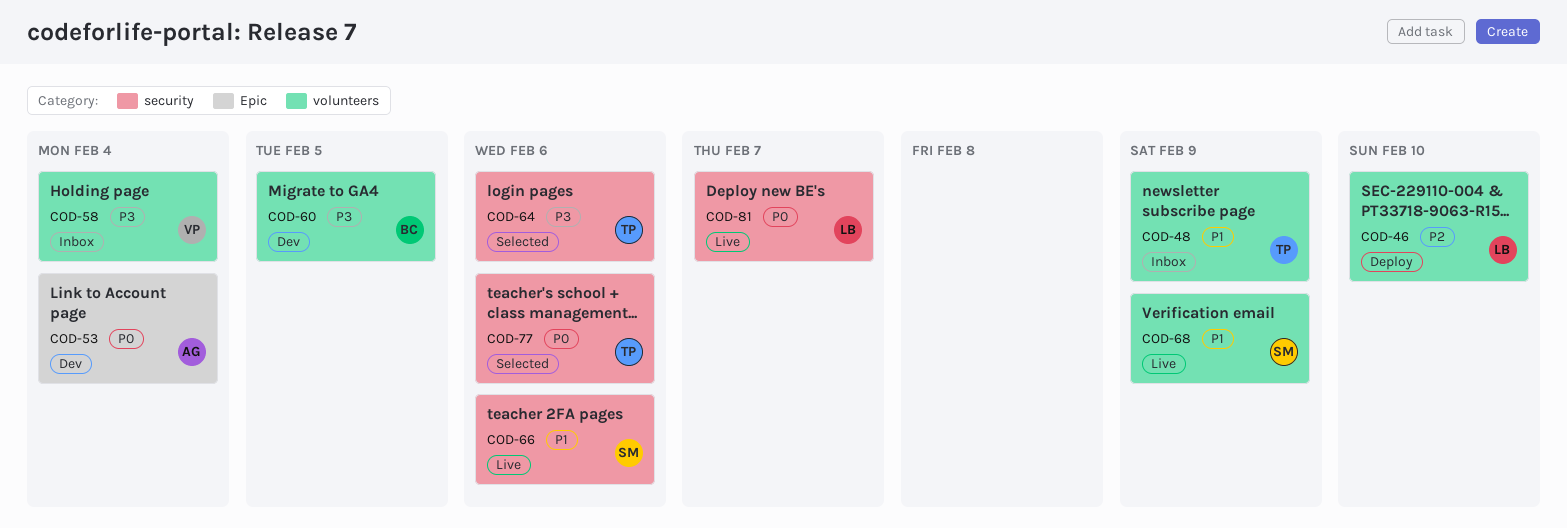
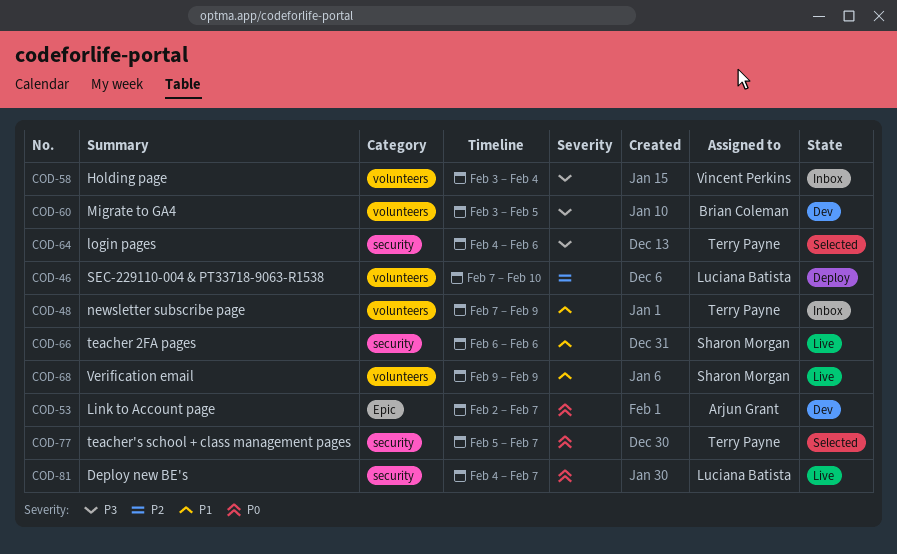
COD-53, due: Feb 4 -> Feb 7
COD-77, due: Feb 6 -> Feb 7

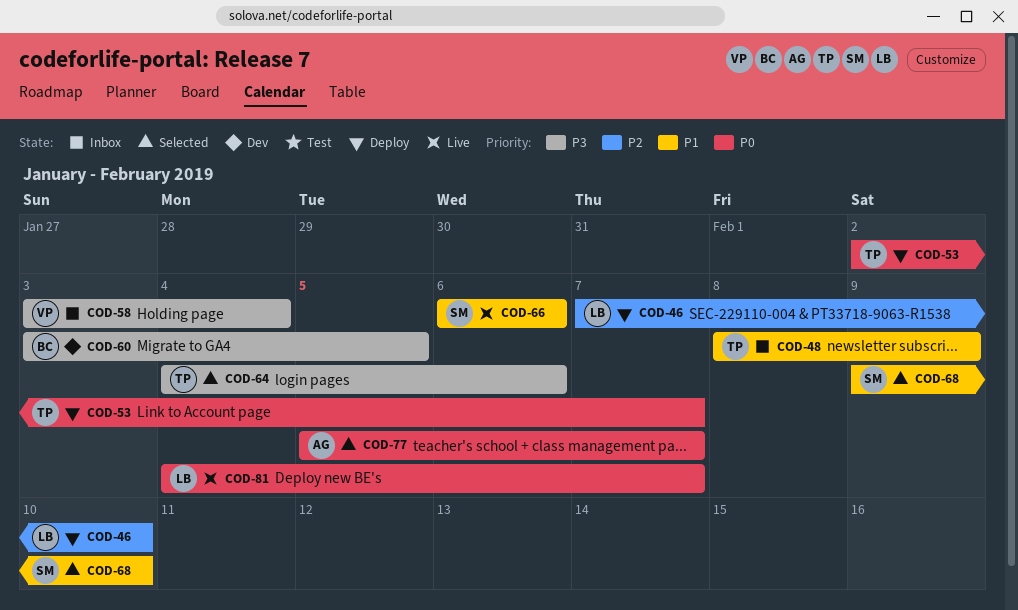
COD-48, start: Feb 7 -> Feb 8
COD-53, status: Dev -> Deploy
COD-53, owner: Arjun Grant -> Terry Payne
COD-68, status: Live -> Selected
COD-68, due: Feb 9 -> Feb 10
COD-77, owner: Terry Payne -> Arjun Grant

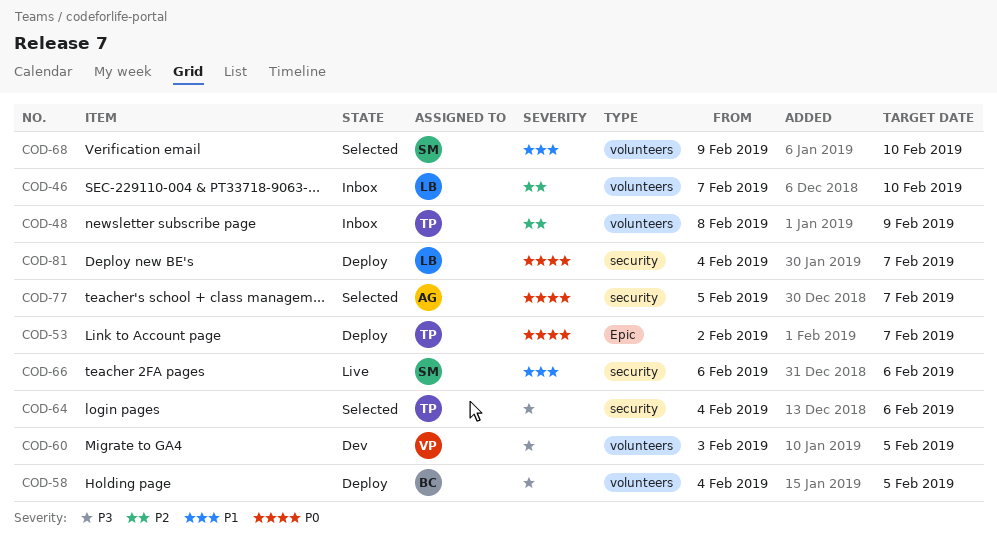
COD-46, status: Deploy -> Inbox
COD-48, priority: P1 -> P2
COD-58, status: Inbox -> Deploy
COD-58, owner: VP -> BC
COD-58, start: Feb 3 -> Feb 4
COD-58, due: Feb 4 -> Feb 5
COD-60, owner: BC -> VP
COD-81, status: Live -> Deploy

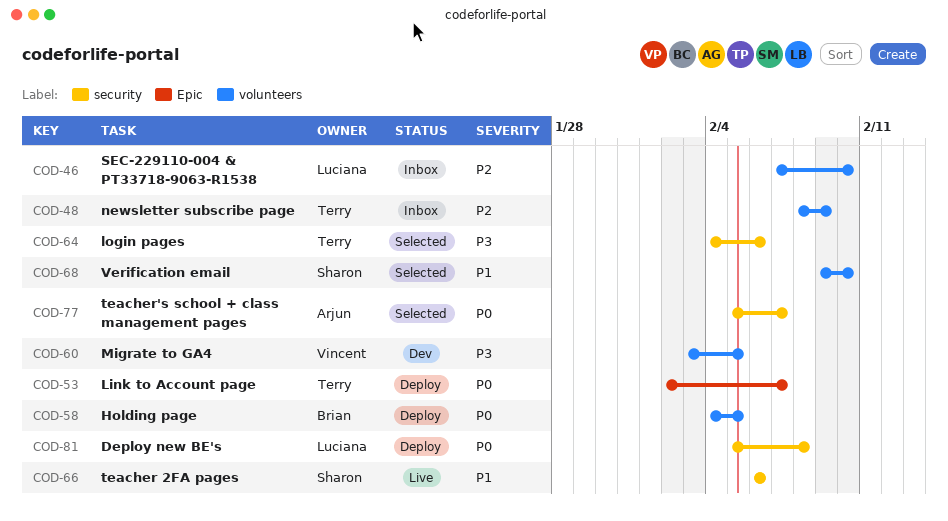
COD-58, priority: P3 -> P0
COD-81, start: Feb 4 -> Feb 5
COD-81, due: Feb 7 -> Feb 8

